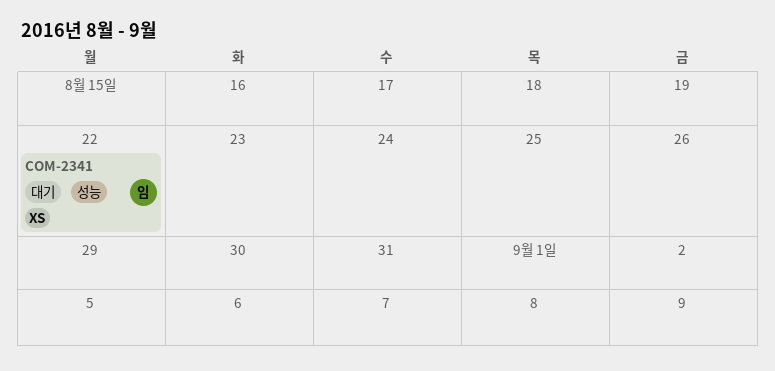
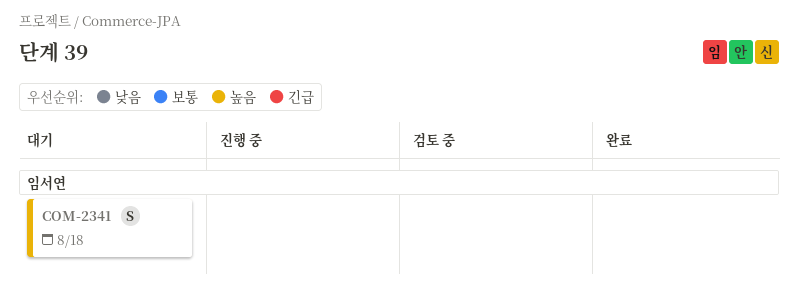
COM-2341, estimate: XS -> S
COM-2341, due: Aug 22 -> Aug 18

